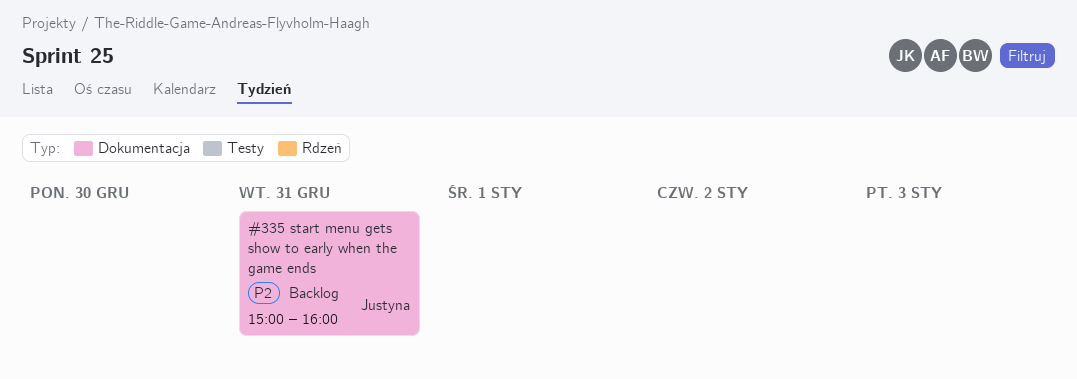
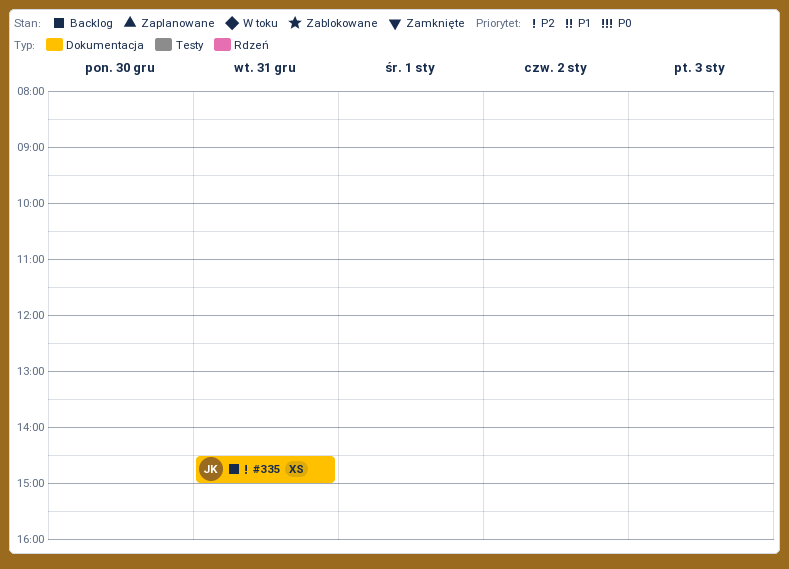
#335, begins: 15:00 -> 14:30
#335, ends: 16:00 -> 15:00

